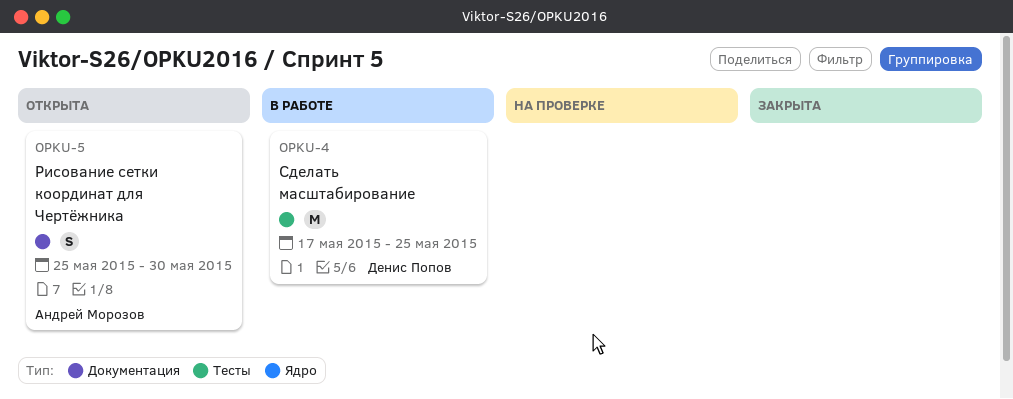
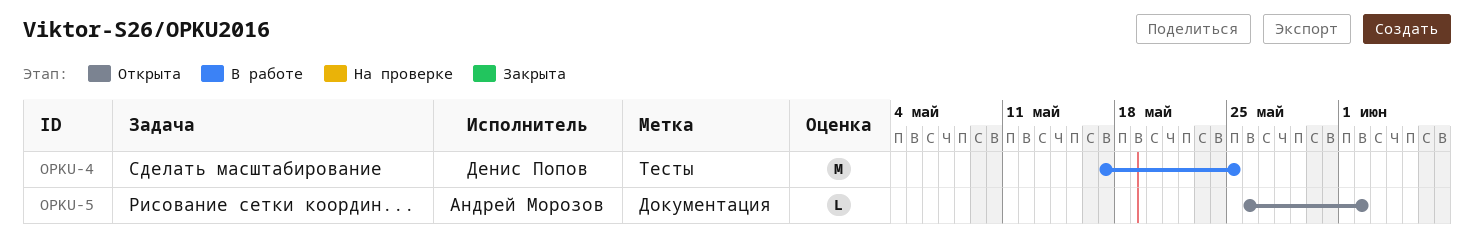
OPKU-5, estimate: S -> L
OPKU-5, start: May 25 -> May 26
OPKU-5, due: May 30 -> Jun 2

